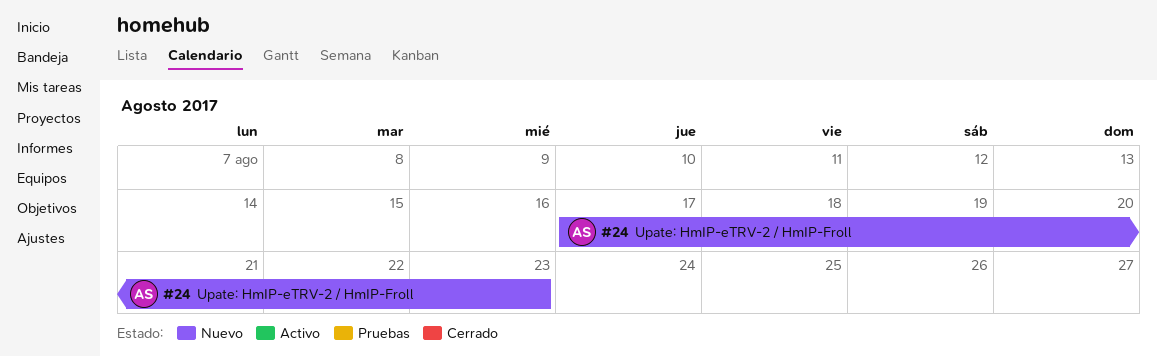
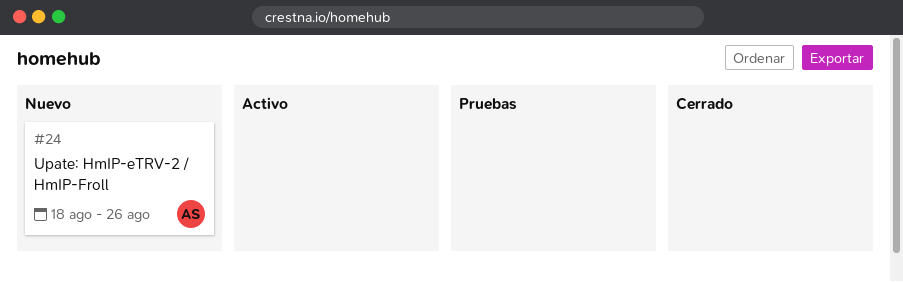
#24, start: Aug 17 -> Aug 18
#24, due: Aug 23 -> Aug 26

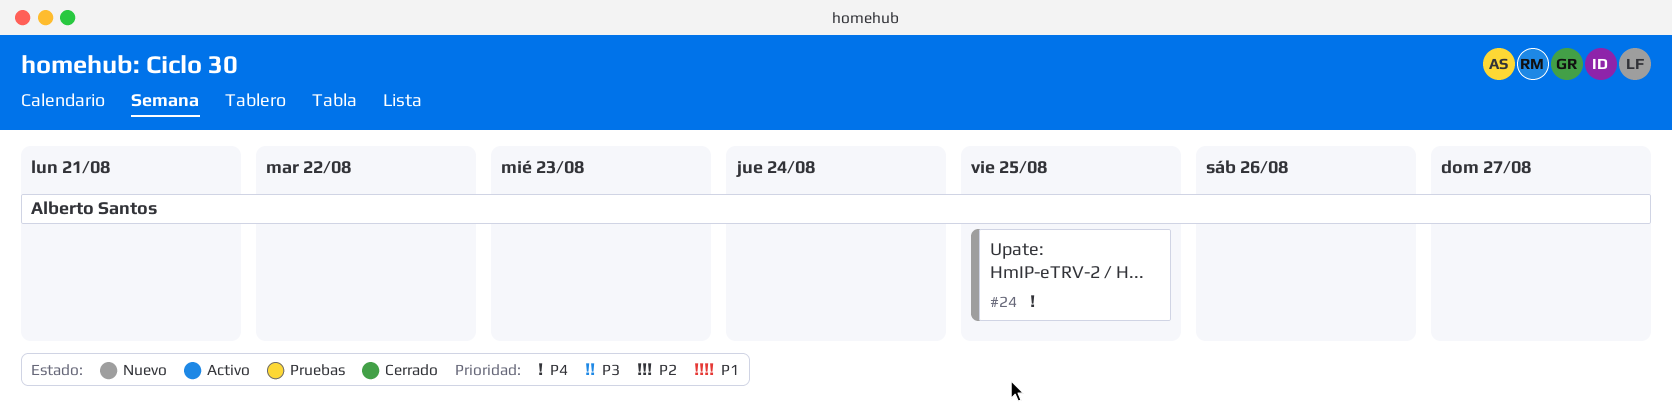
#24, due: Aug 26 -> Aug 25

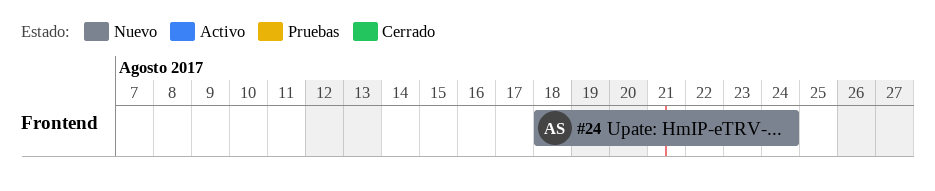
#24, due: Aug 25 -> Aug 24

